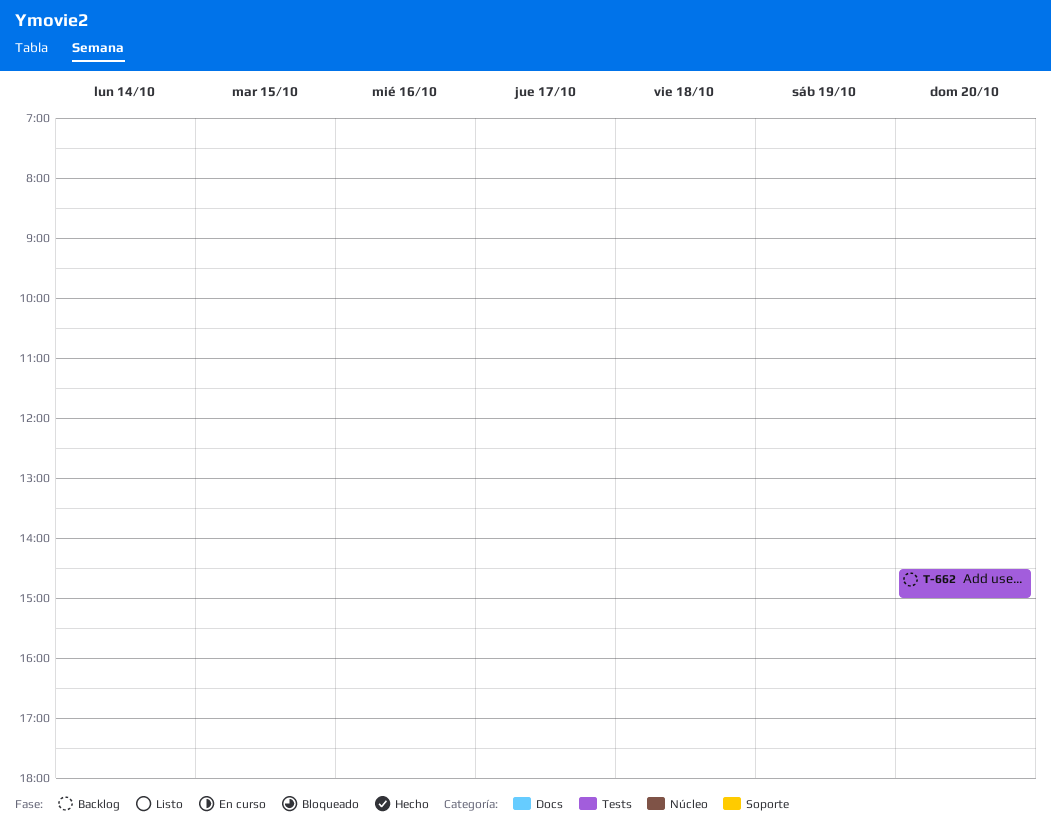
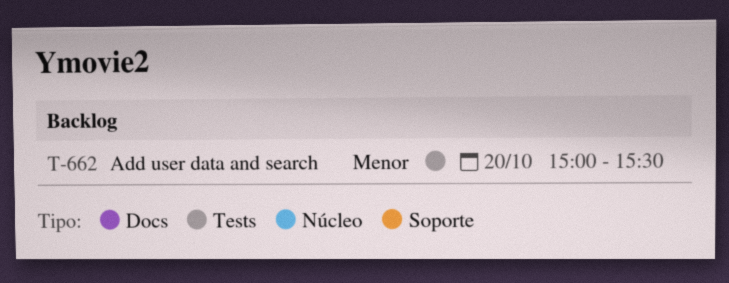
T-662, begins: 14:30 -> 15:00
T-662, ends: 15:00 -> 15:30

